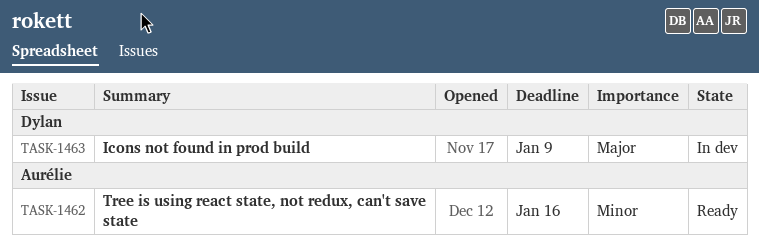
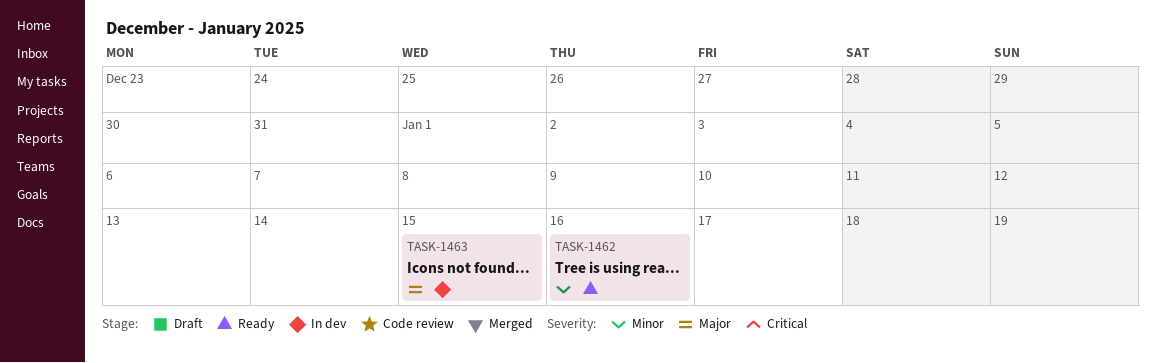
TASK-1463, due: Jan 9 -> Jan 15

